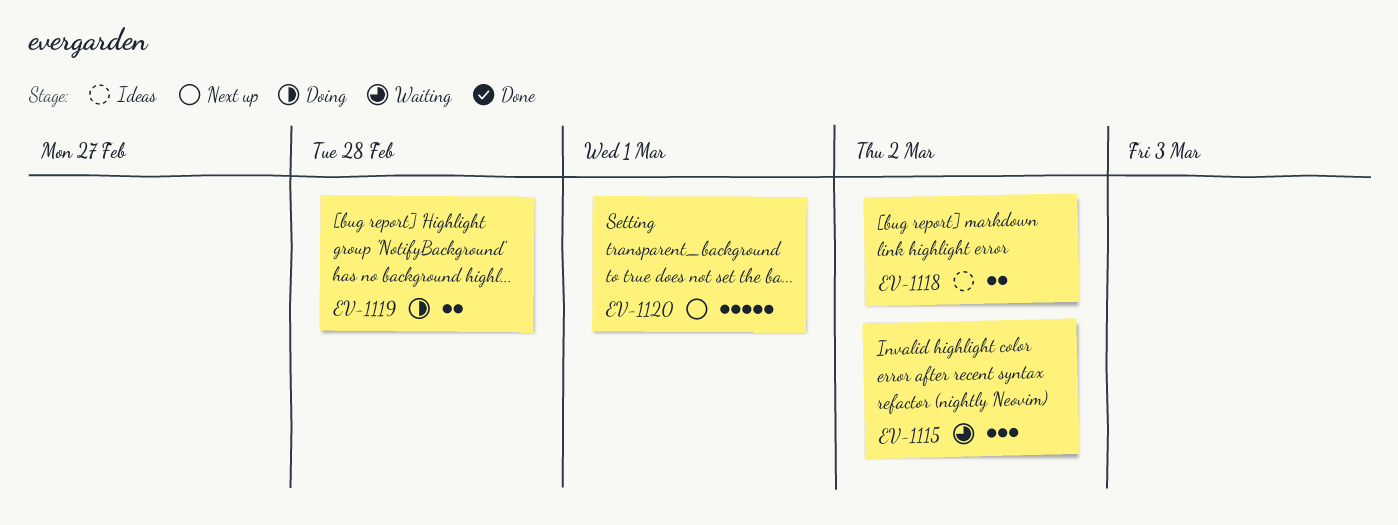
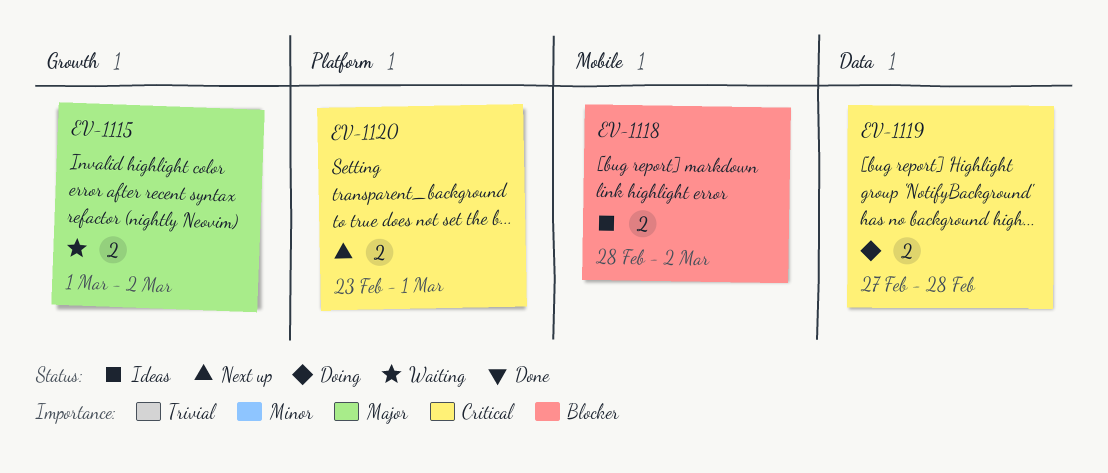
EV-1115, estimate: 3 -> 2
EV-1120, estimate: 5 -> 2

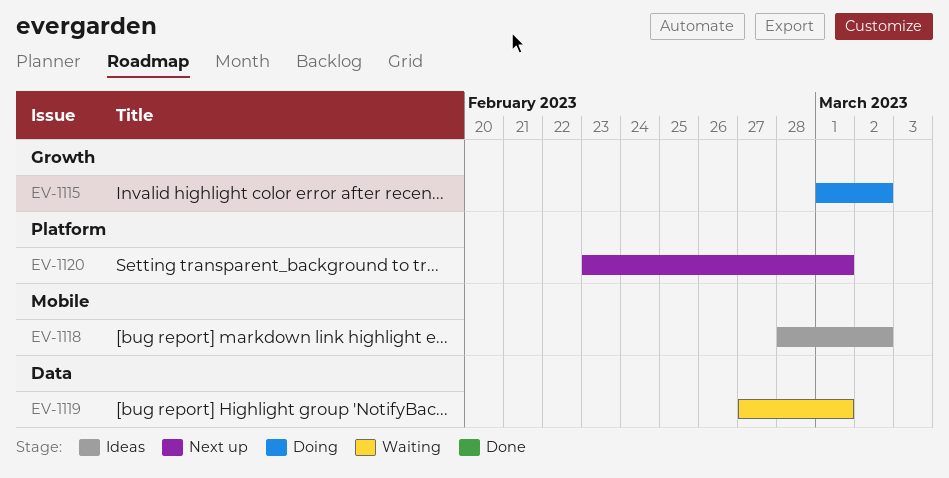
EV-1115, status: Waiting -> Doing
EV-1119, status: Doing -> Waiting
EV-1119, due: Feb 28 -> Mar 1

